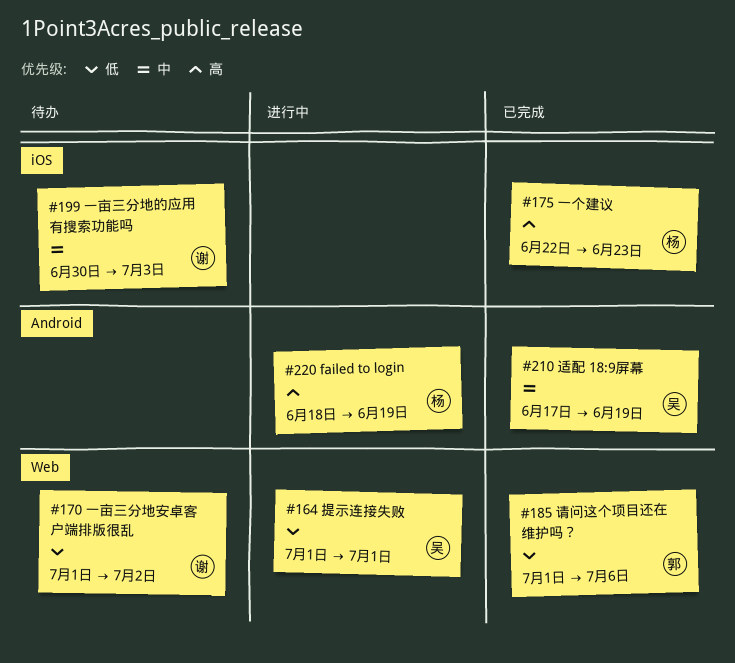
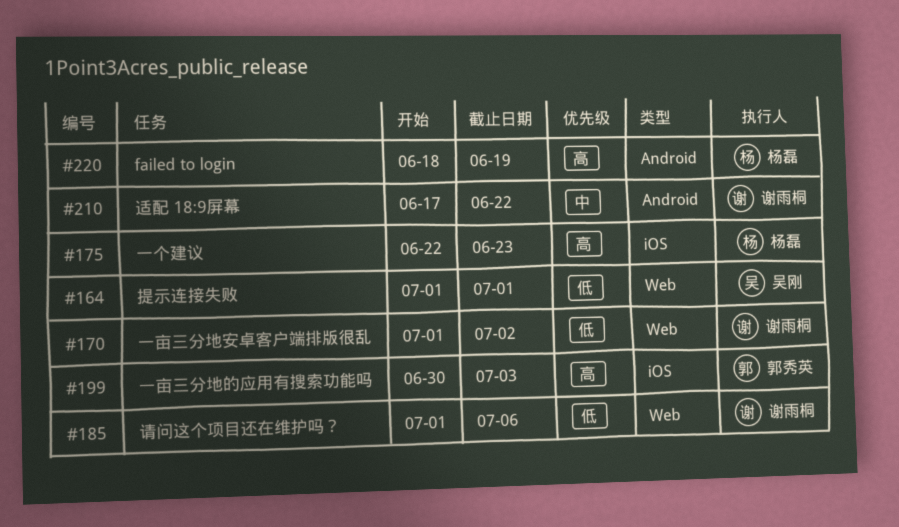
#185, owner: 郭秀英 -> 谢雨桐
#199, owner: 谢雨桐 -> 郭秀英
#199, priority: 中 -> 高
#210, owner: 吴刚 -> 谢雨桐
#210, due: Jun 19 -> Jun 22

